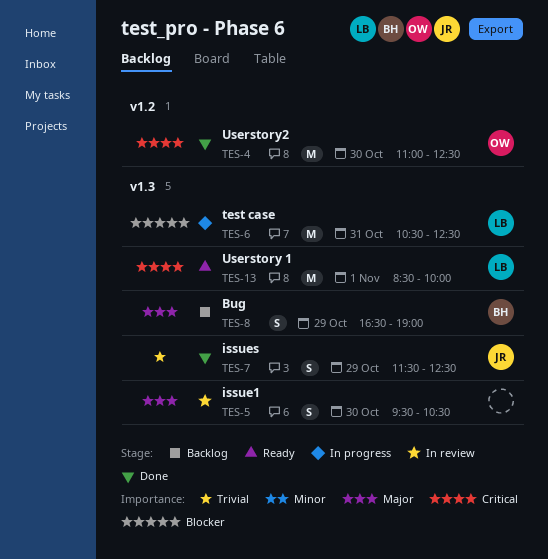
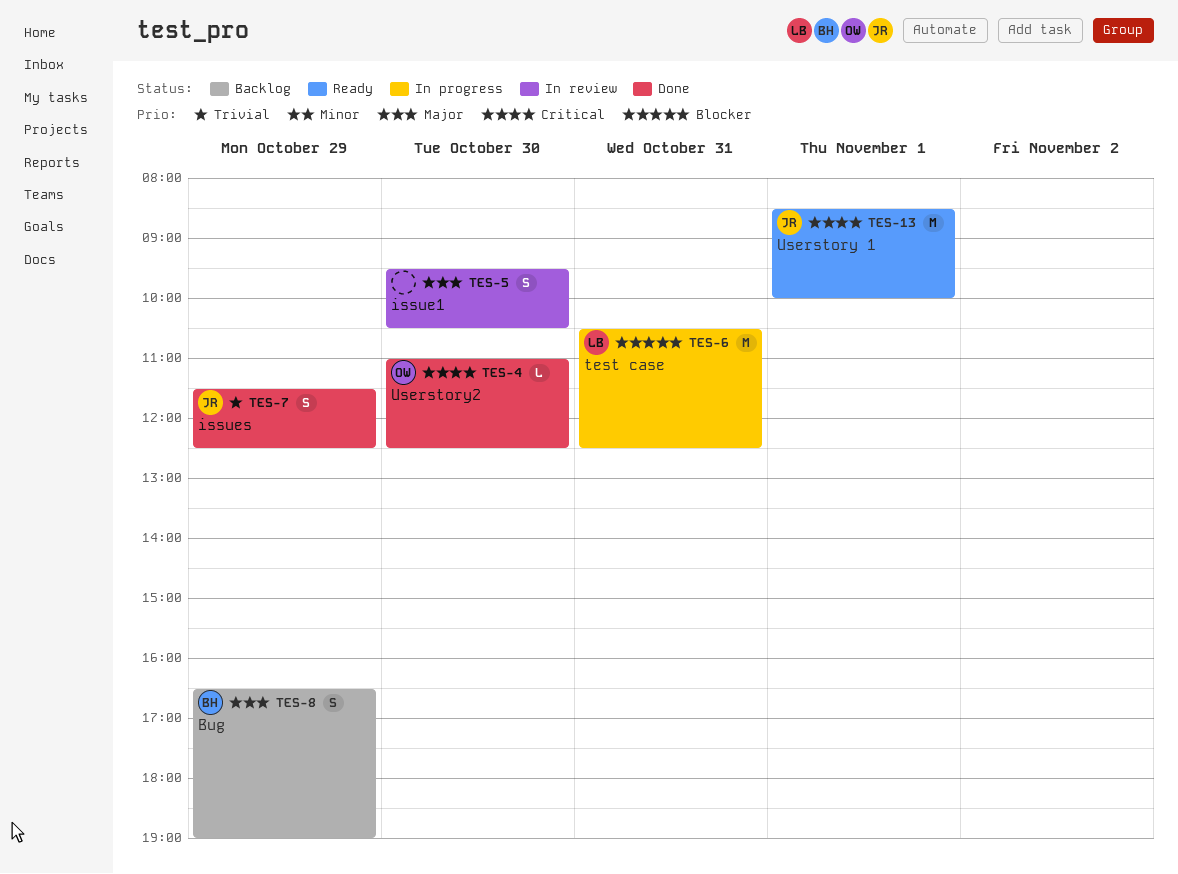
TES-4, estimate: M -> L
TES-13, owner: LB -> JR

